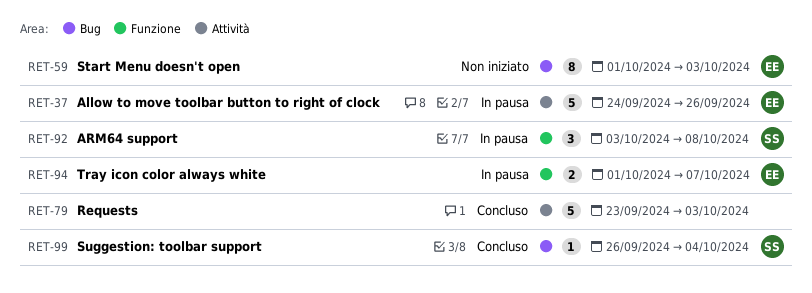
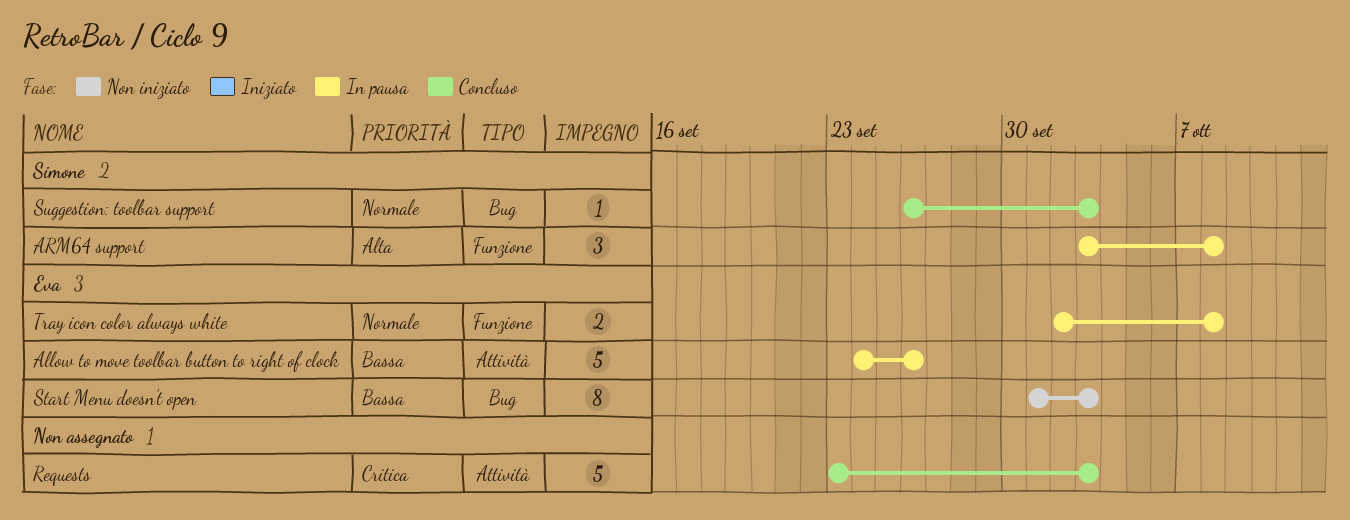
Suggestion: toolbar support, due: Oct 4 -> Oct 3
Tray icon color always white, start: Oct 1 -> Oct 2
Tray icon color always white, due: Oct 7 -> Oct 8

